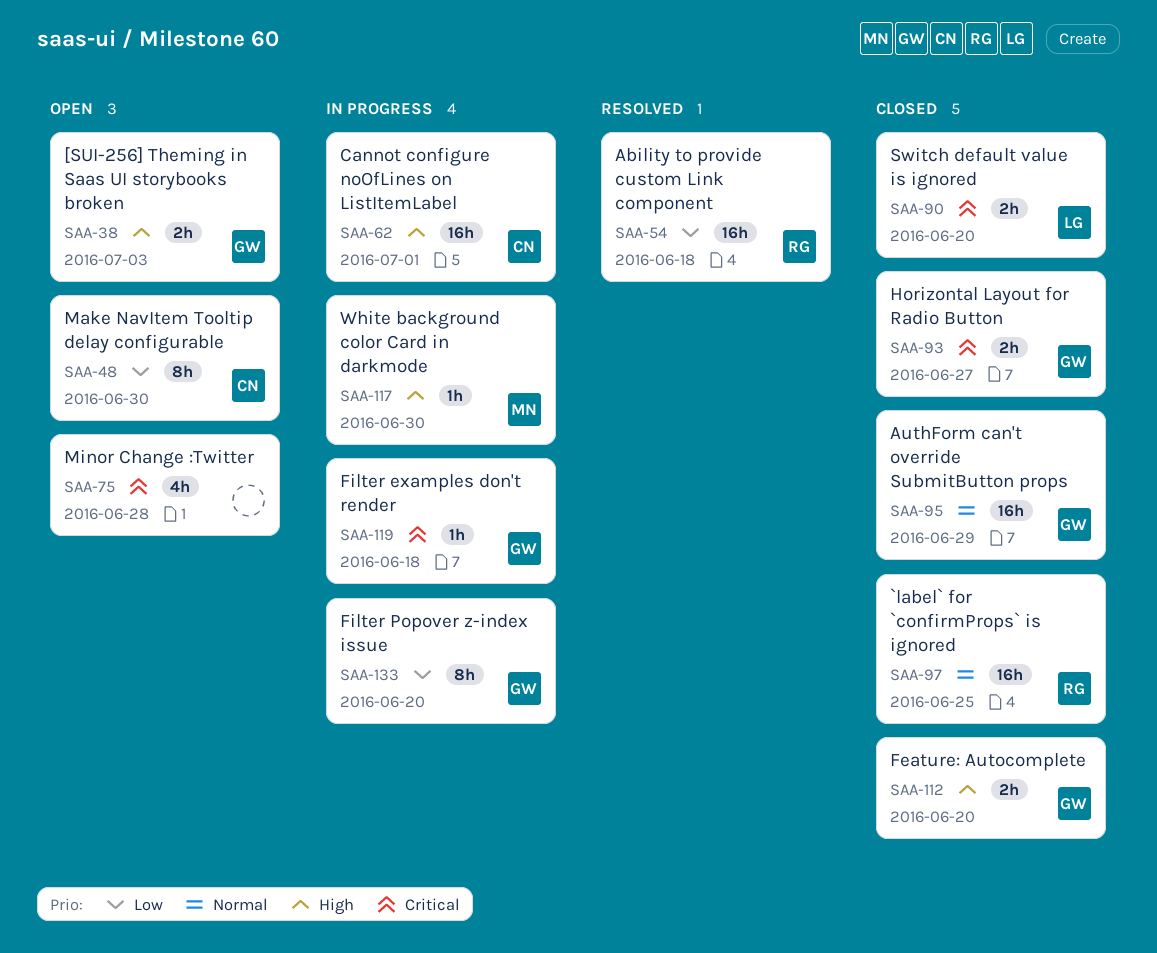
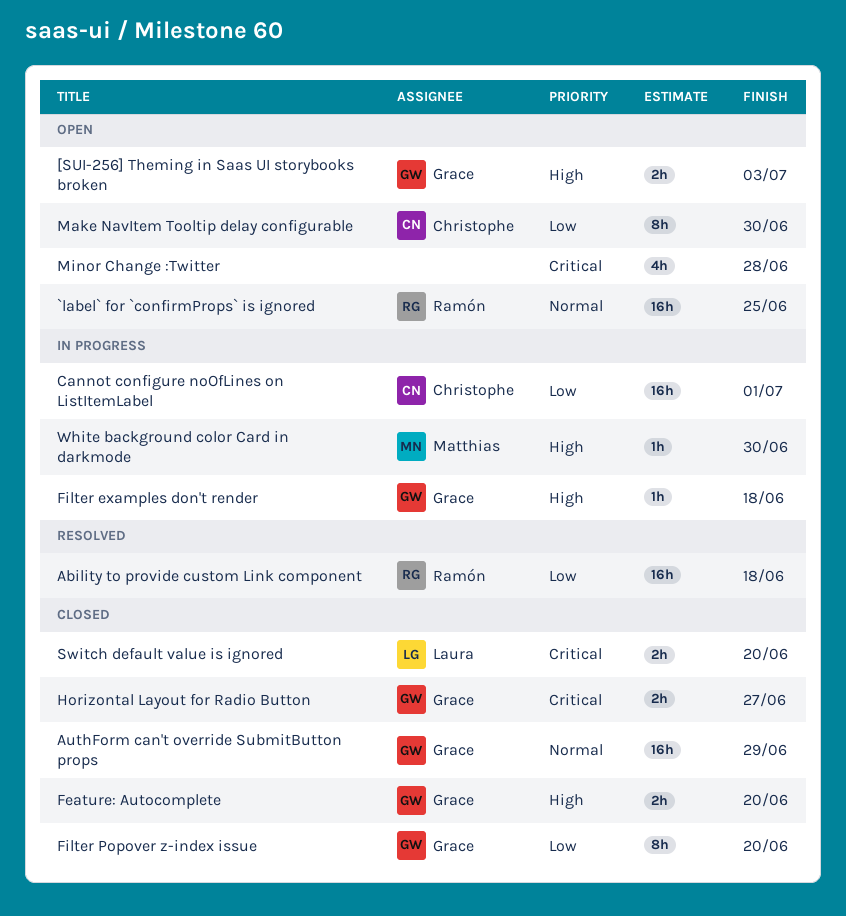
`label` for `confirmProps` is ignored, status: Closed -> Open
Cannot configure noOfLines on ListItemLabel, priority: High -> Low
Filter examples don't render, priority: Critical -> High
Filter Popover z-index issue, status: In progress -> Closed

